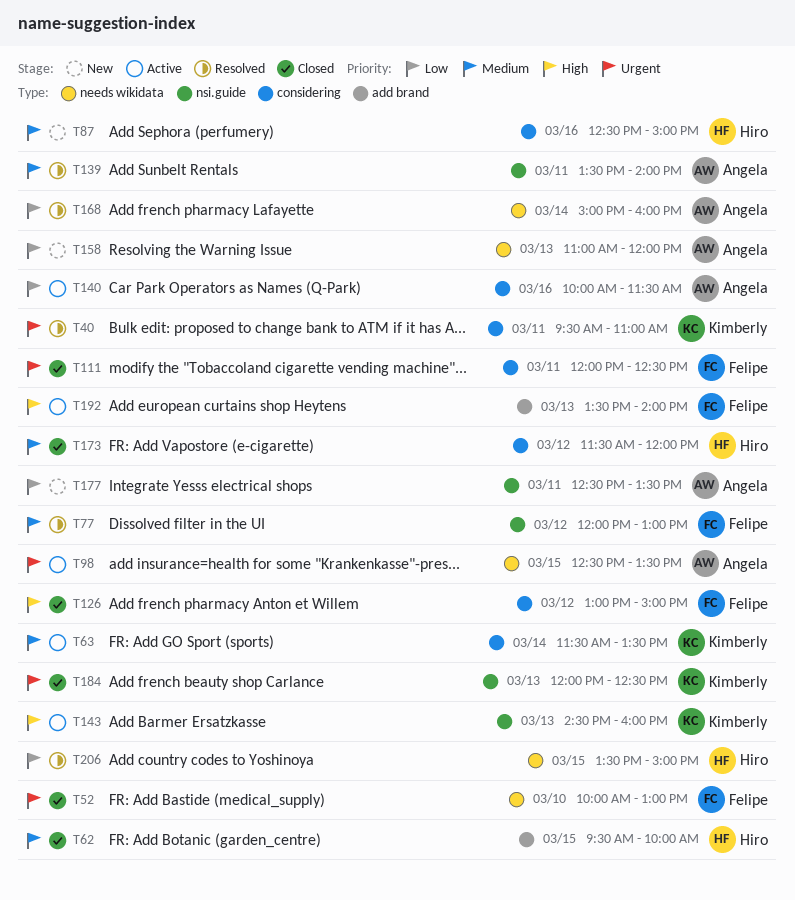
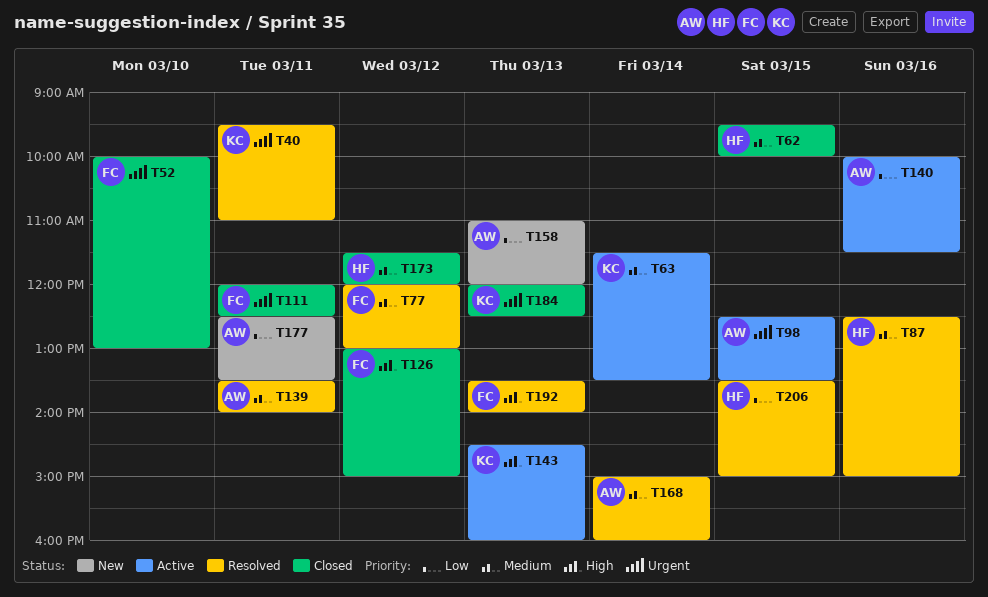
T87, status: New -> Resolved
T168, priority: Low -> Medium
T192, status: Active -> Resolved

